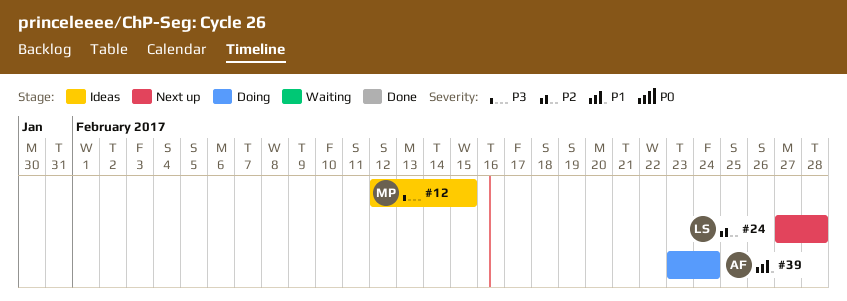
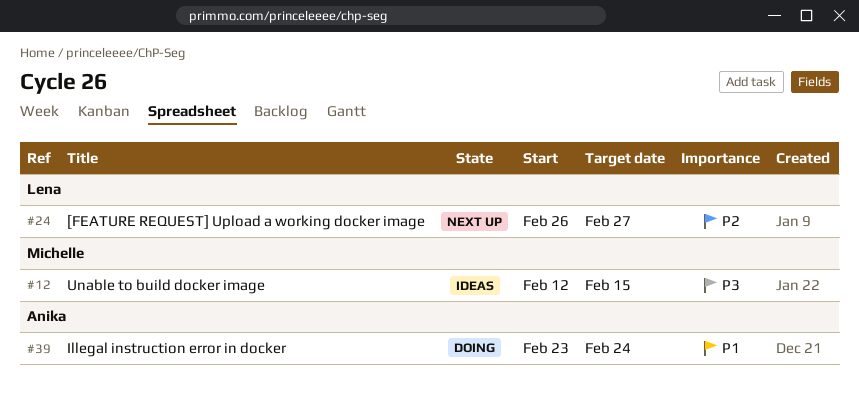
#24, start: Feb 27 -> Feb 26
#24, due: Feb 28 -> Feb 27

